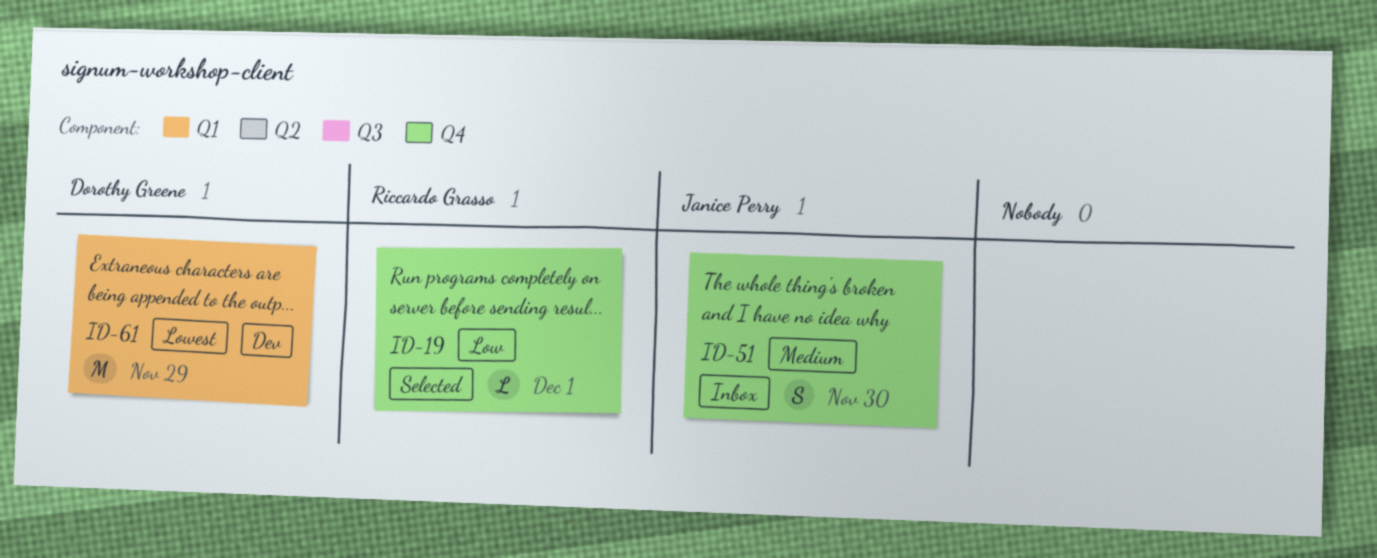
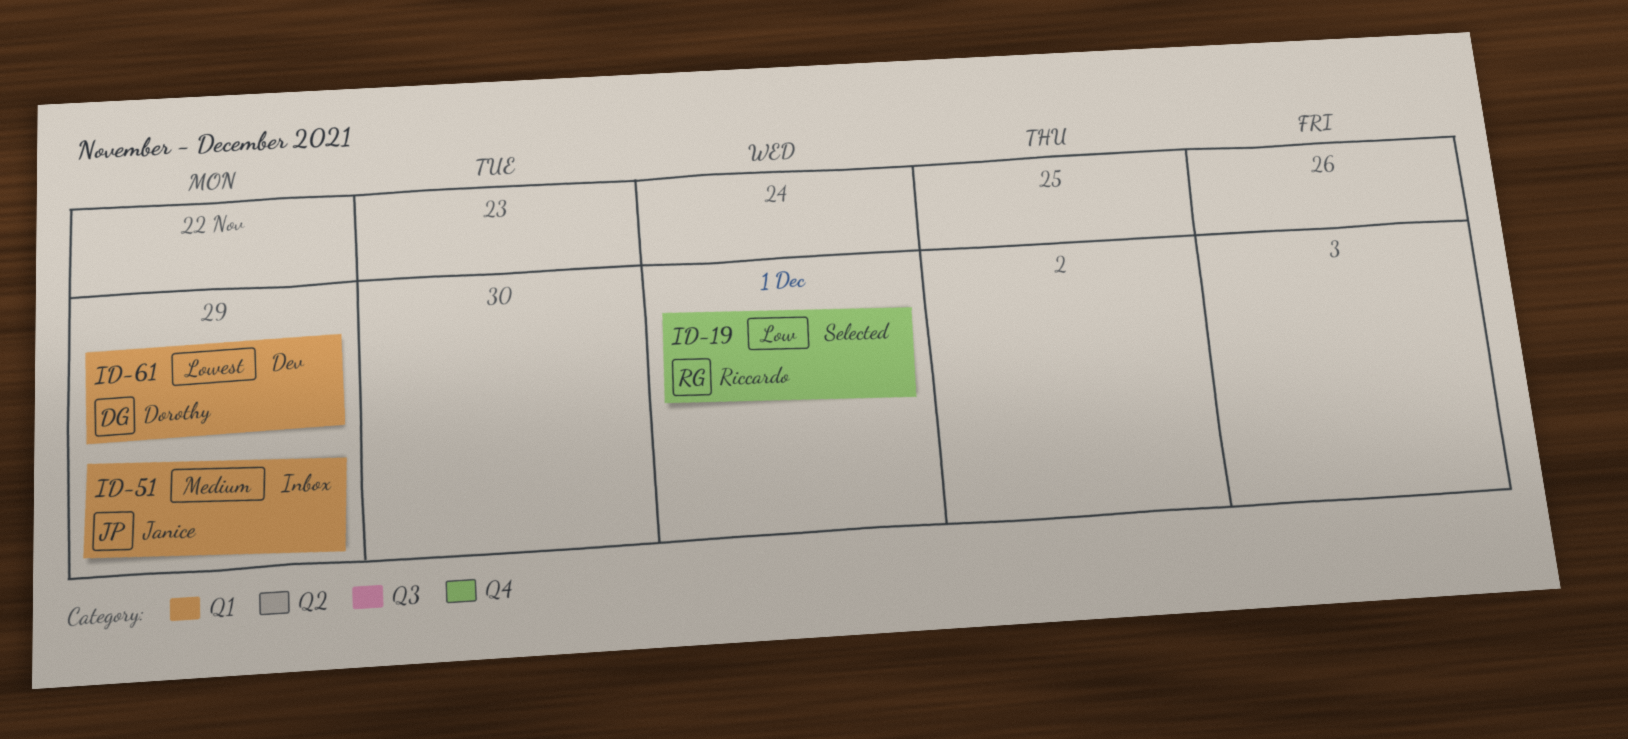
ID-51, label: Q4 -> Q1
ID-51, due: Nov 30 -> Nov 29

